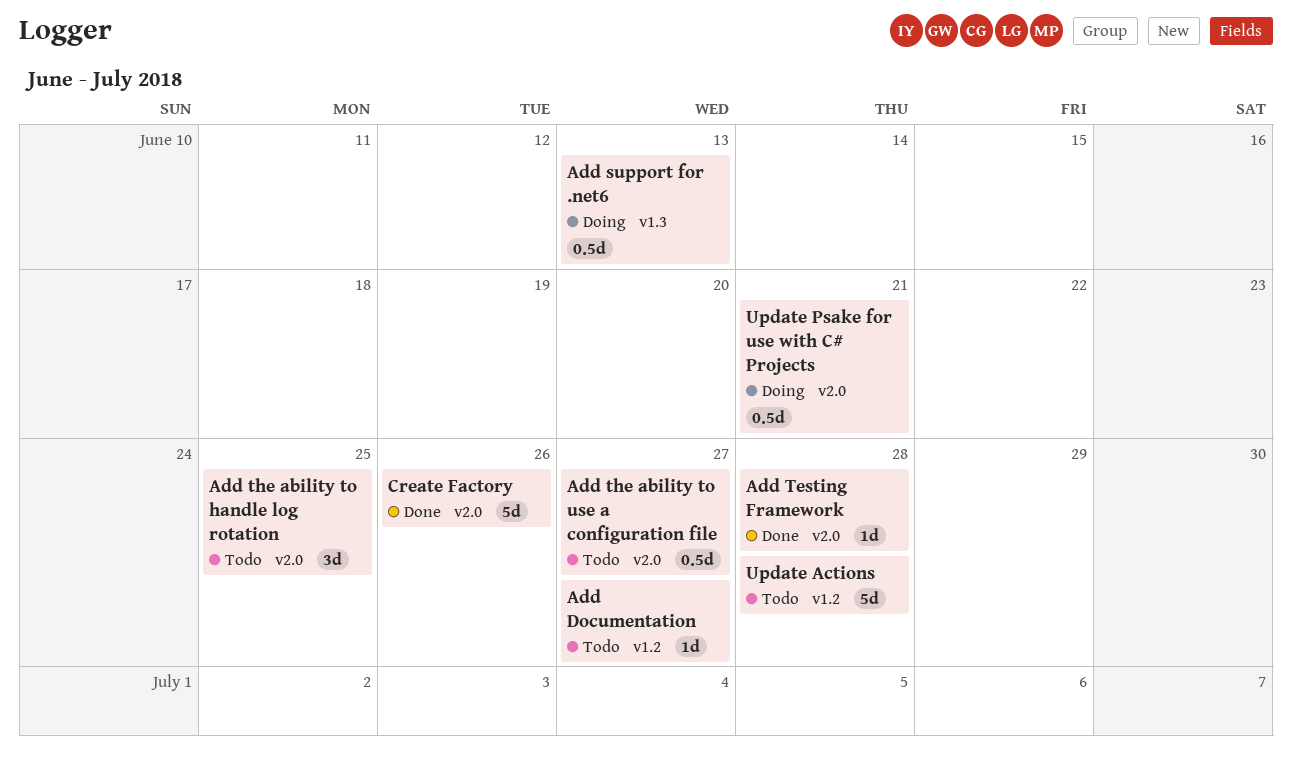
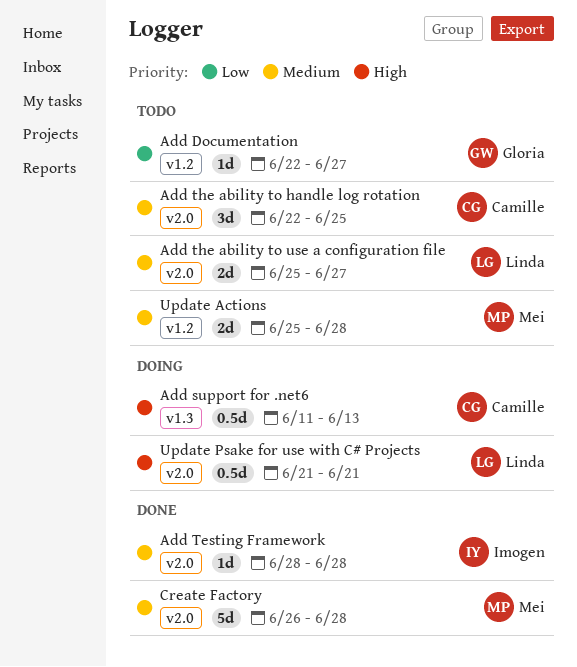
Add the ability to use a configuration file, estimate: 0.5d -> 2d
Create Factory, due: Jun 26 -> Jun 28
Update Actions, estimate: 5d -> 2d

